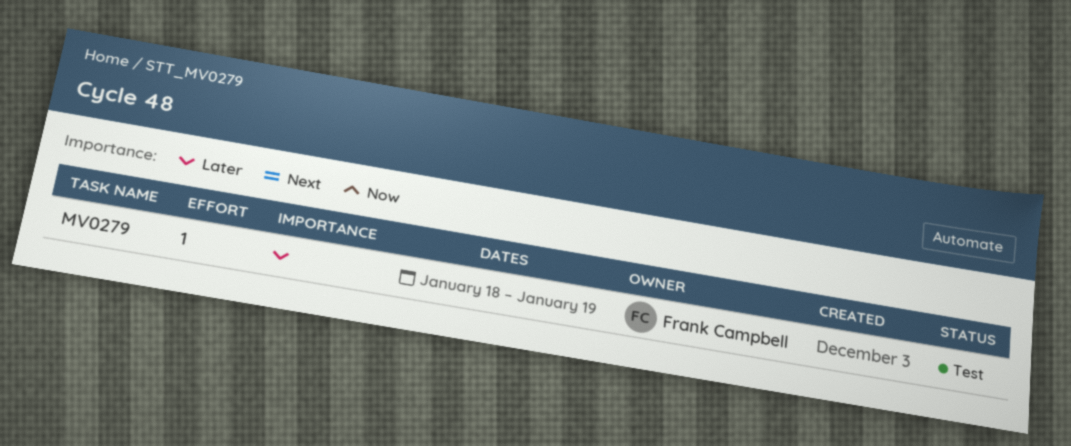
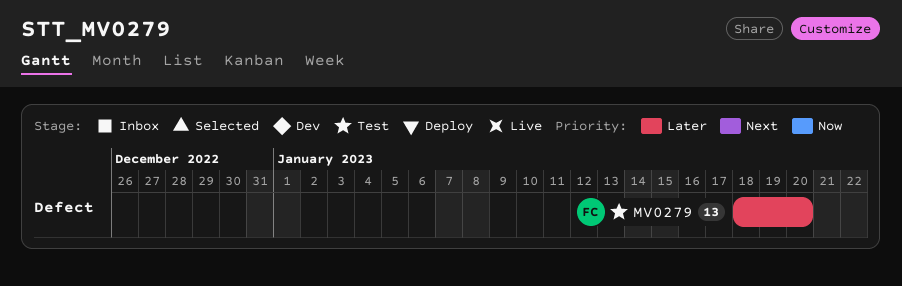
MV0279, estimate: 1 -> 13
MV0279, due: Jan 19 -> Jan 20

